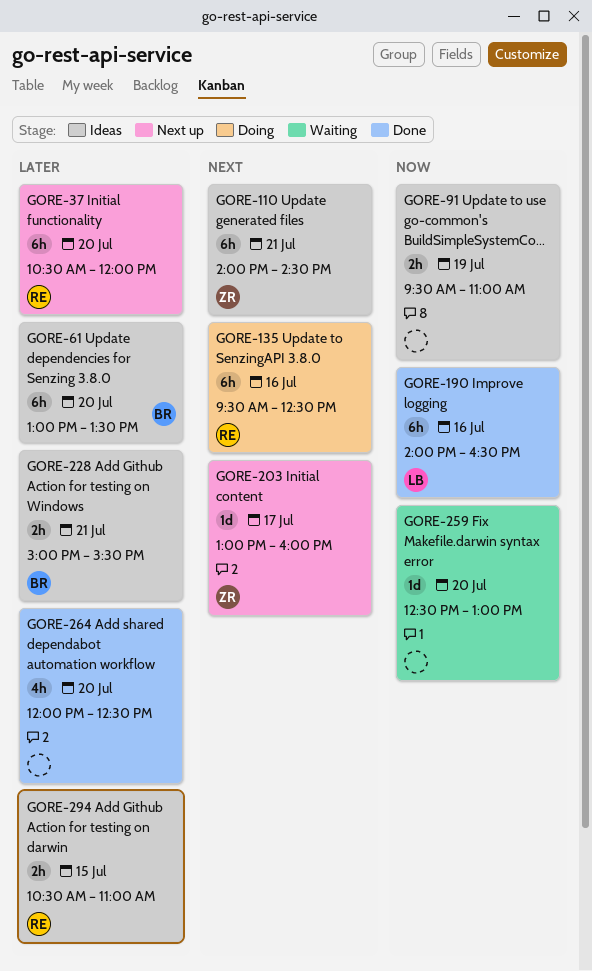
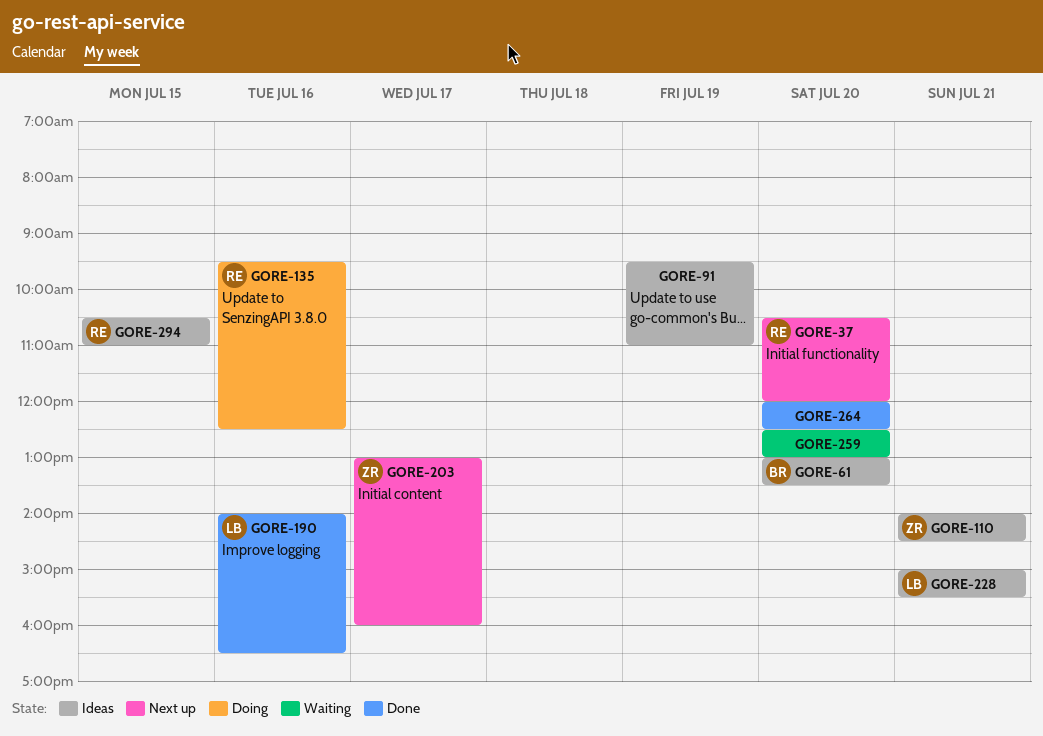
GORE-228, owner: BR -> LB

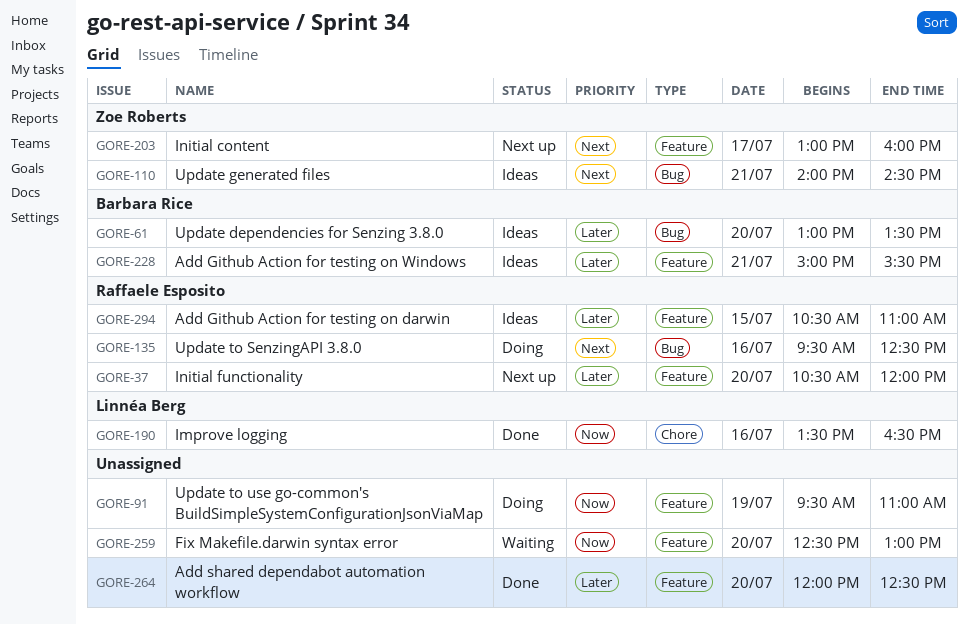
GORE-91, status: Ideas -> Doing
GORE-190, begins: 14:00 -> 13:30
GORE-228, owner: Linnéa Berg -> Barbara Rice

